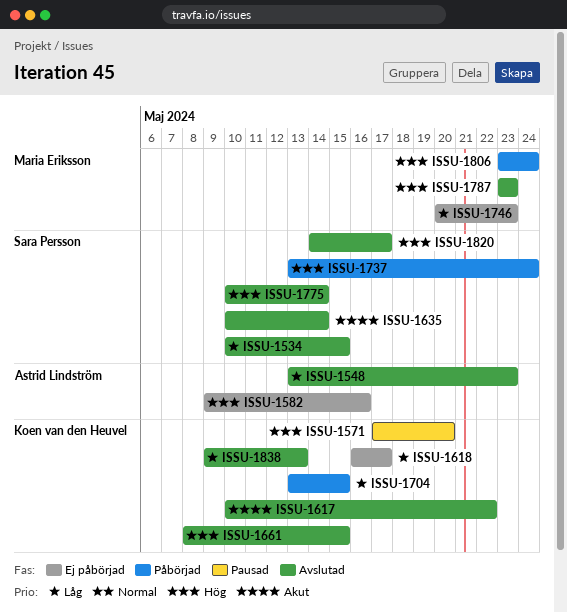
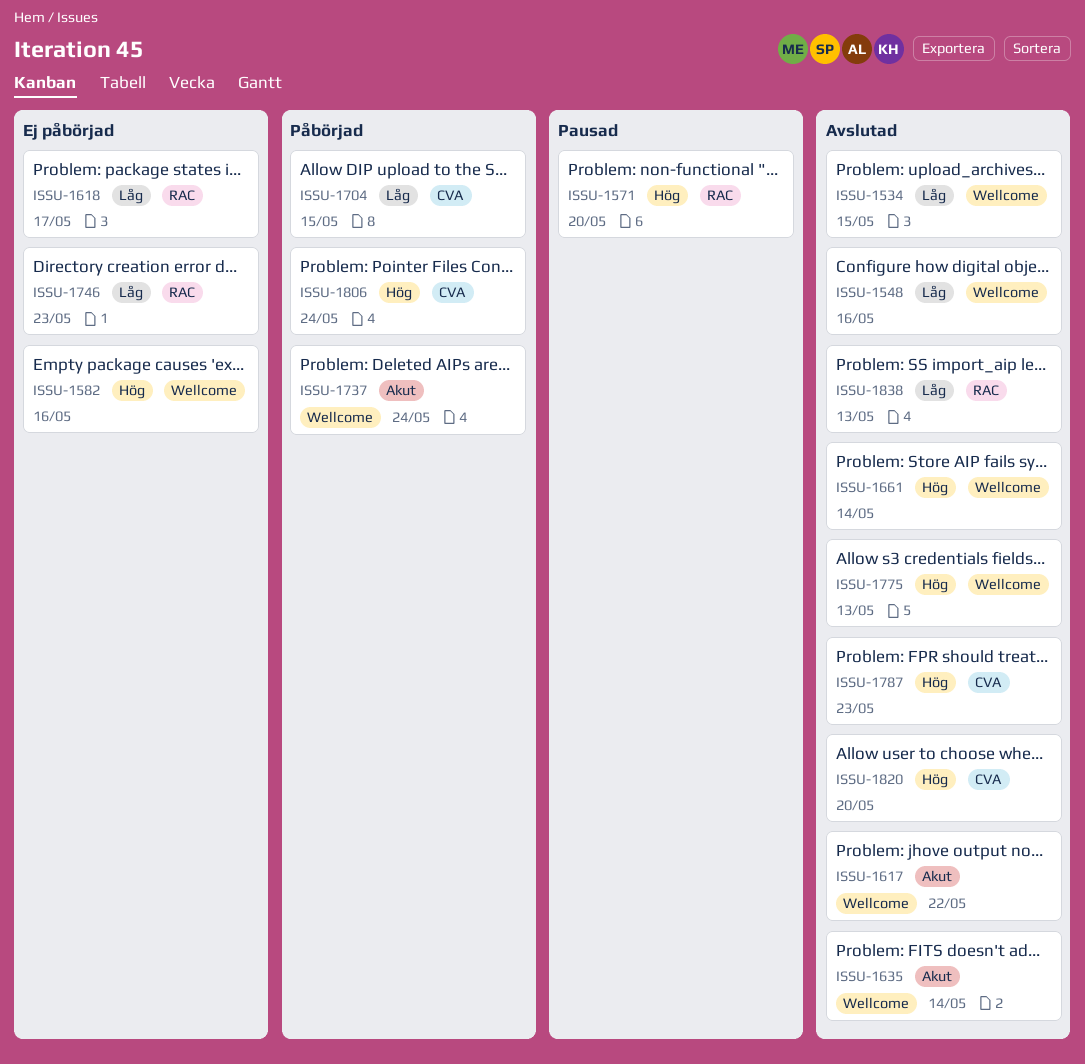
ISSU-1548, due: May 23 -> May 16
ISSU-1661, due: May 15 -> May 14
ISSU-1737, priority: Hög -> Akut
ISSU-1775, due: May 14 -> May 13
ISSU-1820, due: May 17 -> May 20

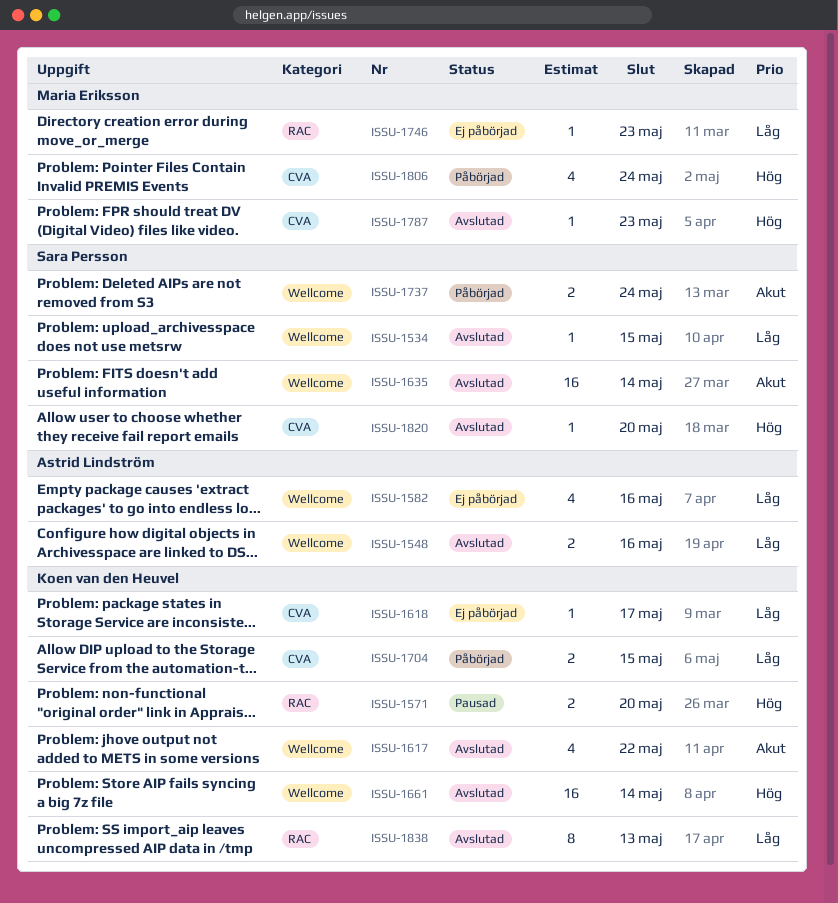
ISSU-1582, priority: Hög -> Låg
ISSU-1618, label: RAC -> CVA
ISSU-1775: present -> none

